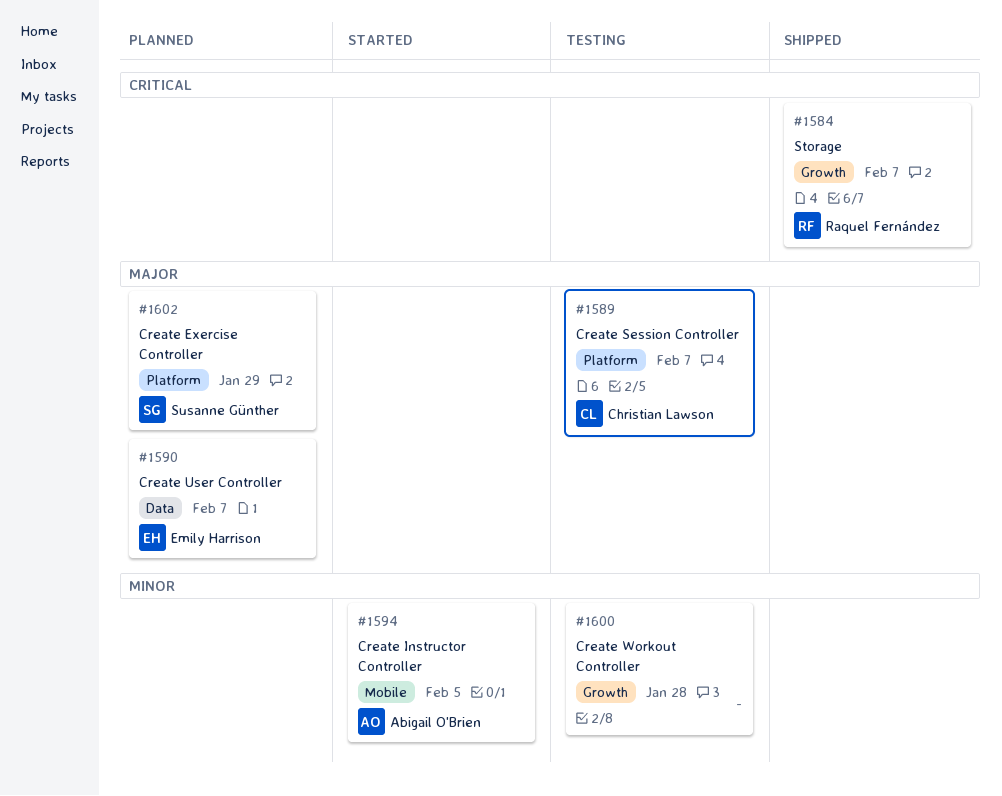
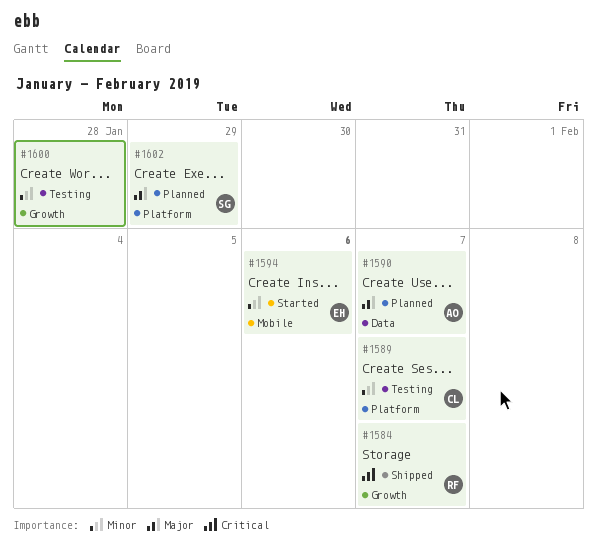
#1589, priority: Major -> Minor
#1590, owner: Emily Harrison -> Abigail O'Brien
#1594, owner: Abigail O'Brien -> Emily Harrison
#1594, due: Feb 5 -> Feb 6

